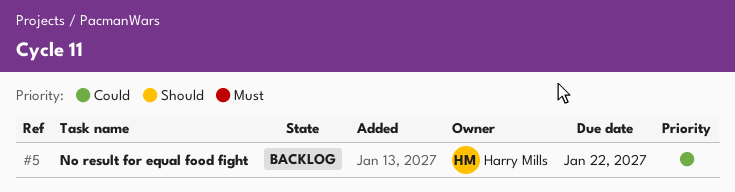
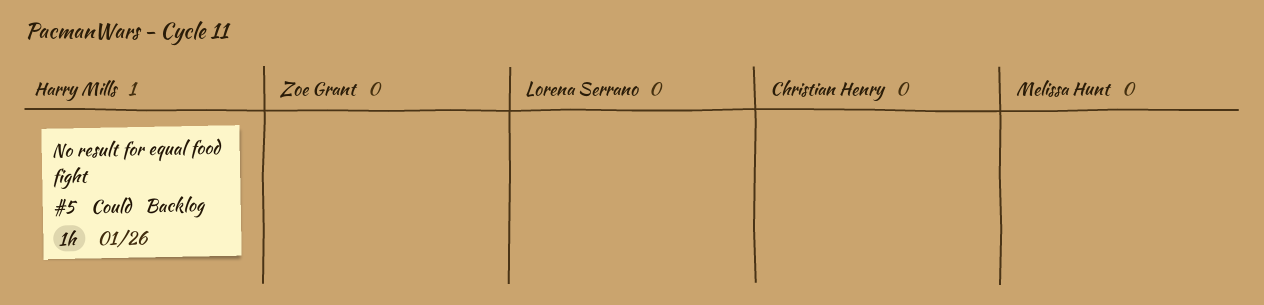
#5, due: Jan 22 -> Jan 26

